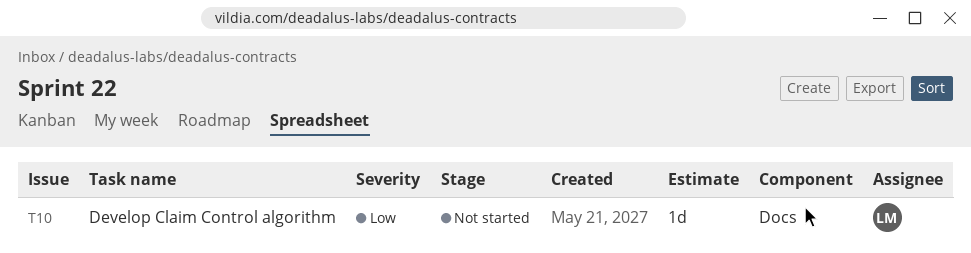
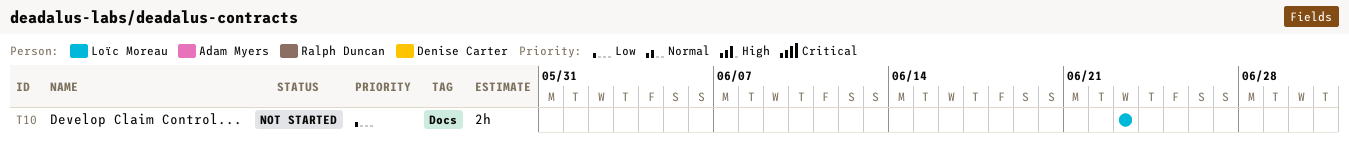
T10, estimate: 1d -> 2h

